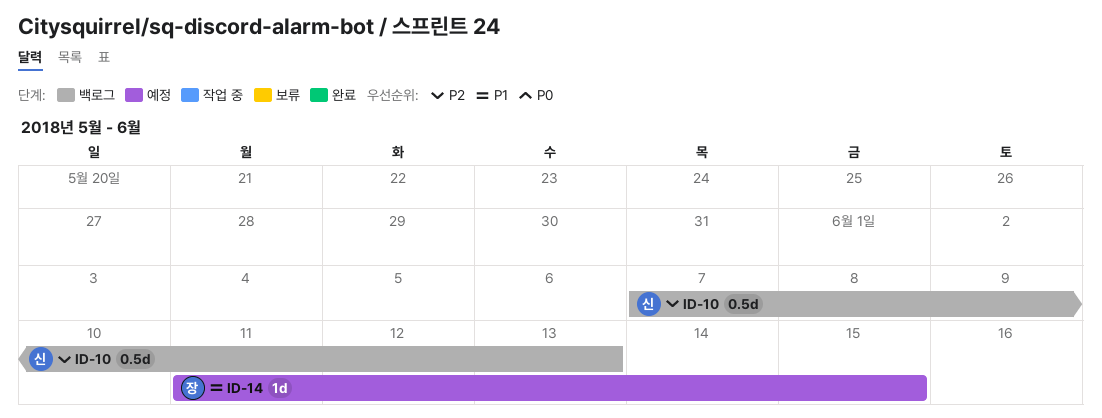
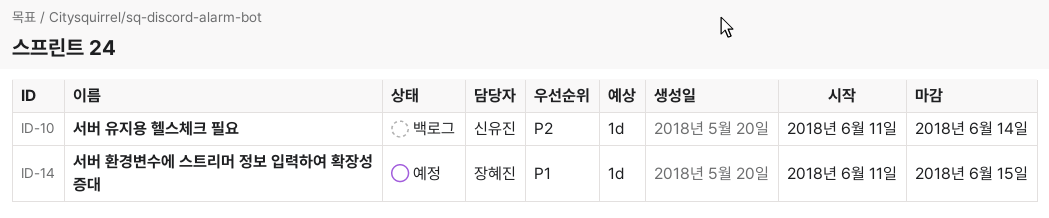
ID-10, estimate: 0.5d -> 1d
ID-10, start: Jun 7 -> Jun 11
ID-10, due: Jun 13 -> Jun 14

